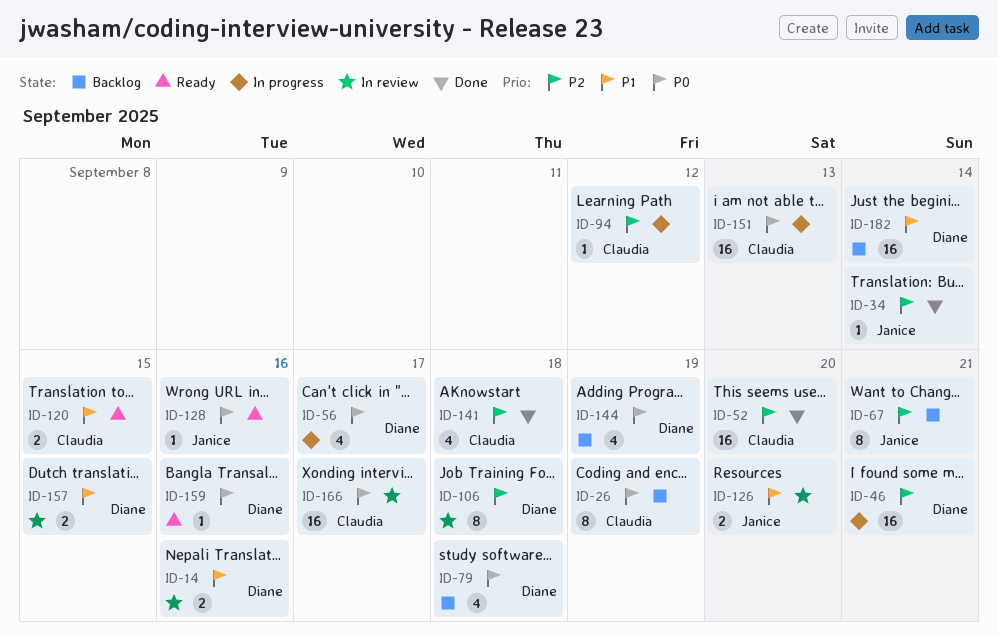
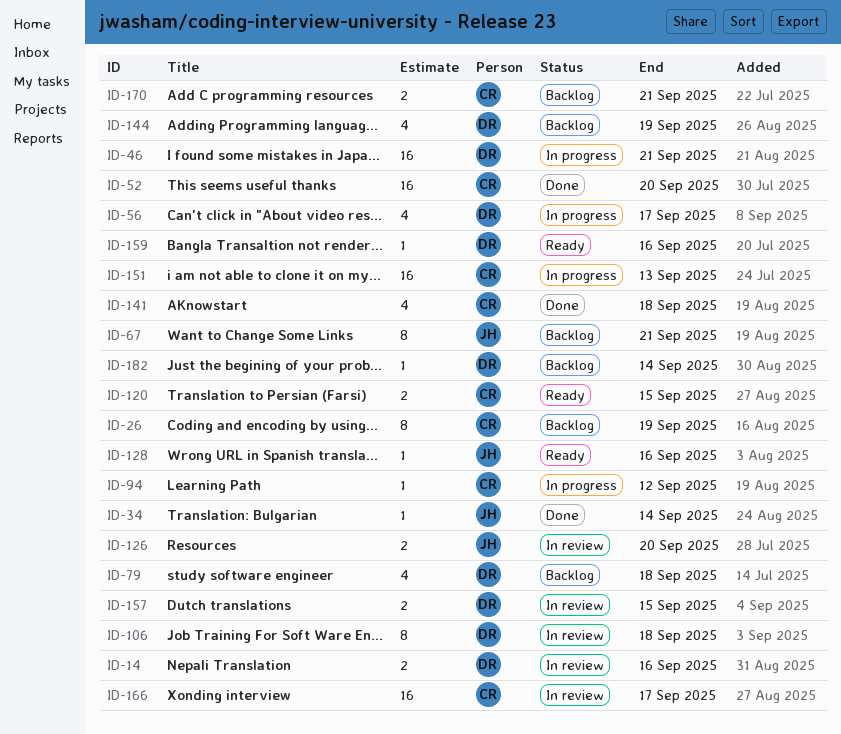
ID-170: none -> present
ID-182, estimate: 16 -> 1

